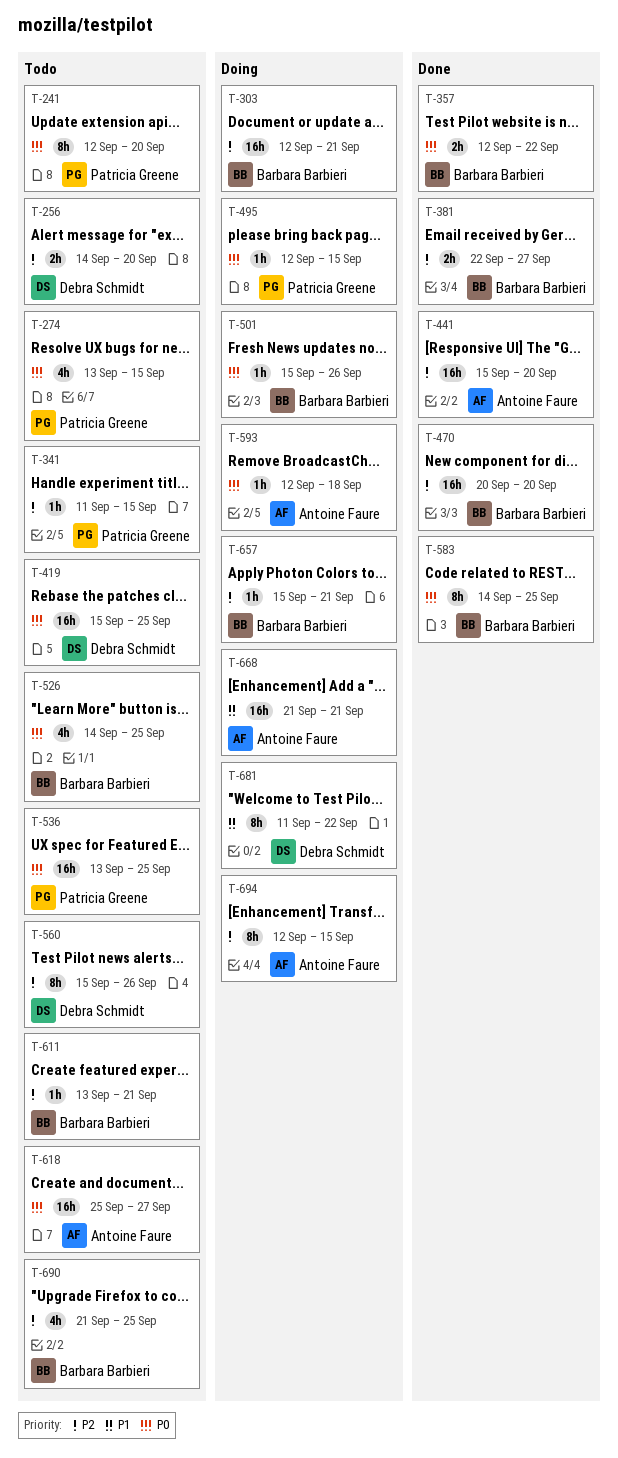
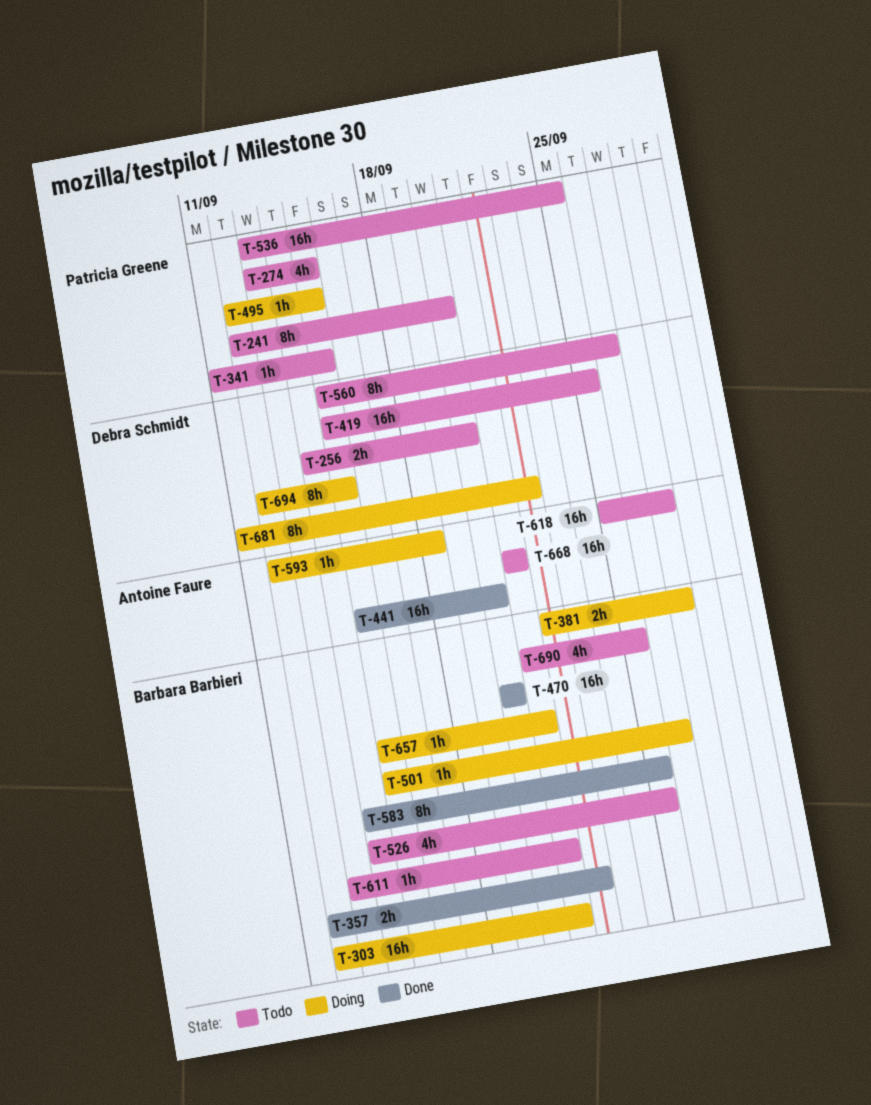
T-381, status: Done -> Doing
T-668, status: Doing -> Todo
T-694, owner: Antoine Faure -> Debra Schmidt

